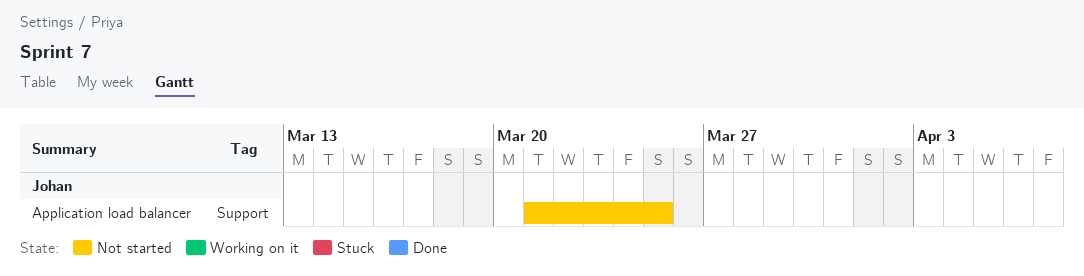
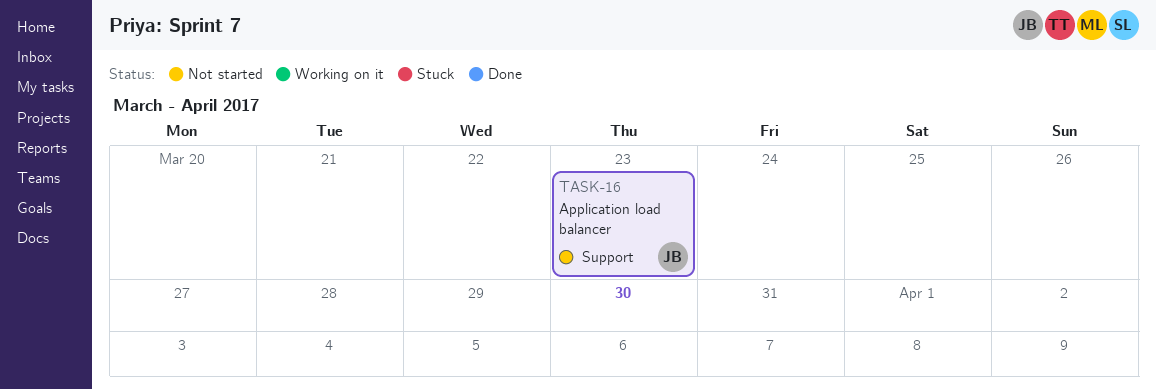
Application load balancer, due: Mar 25 -> Mar 23

